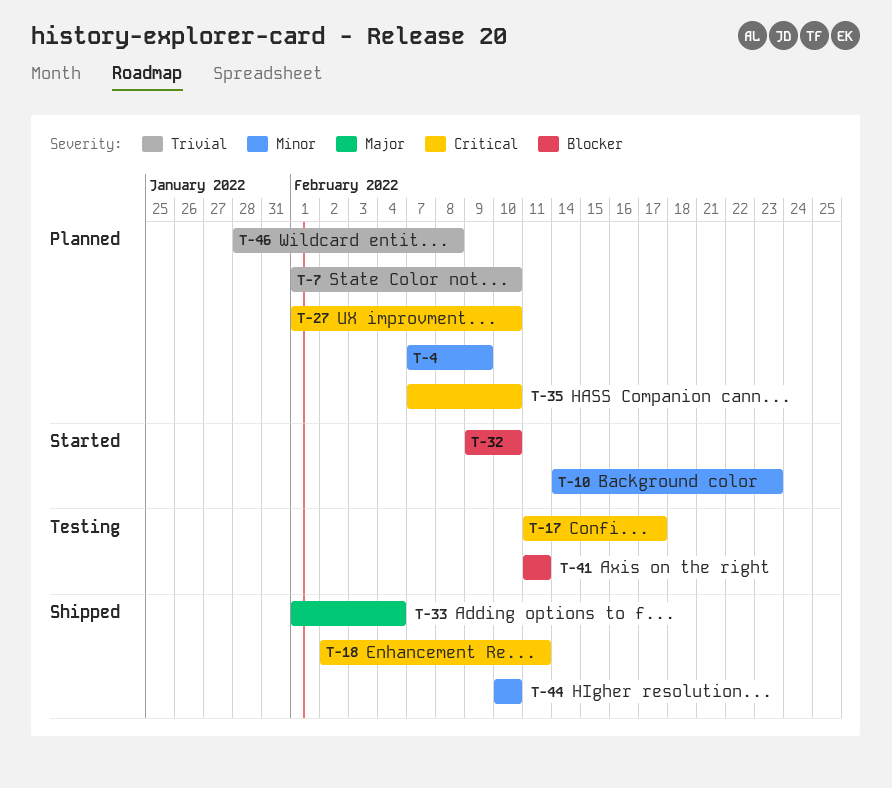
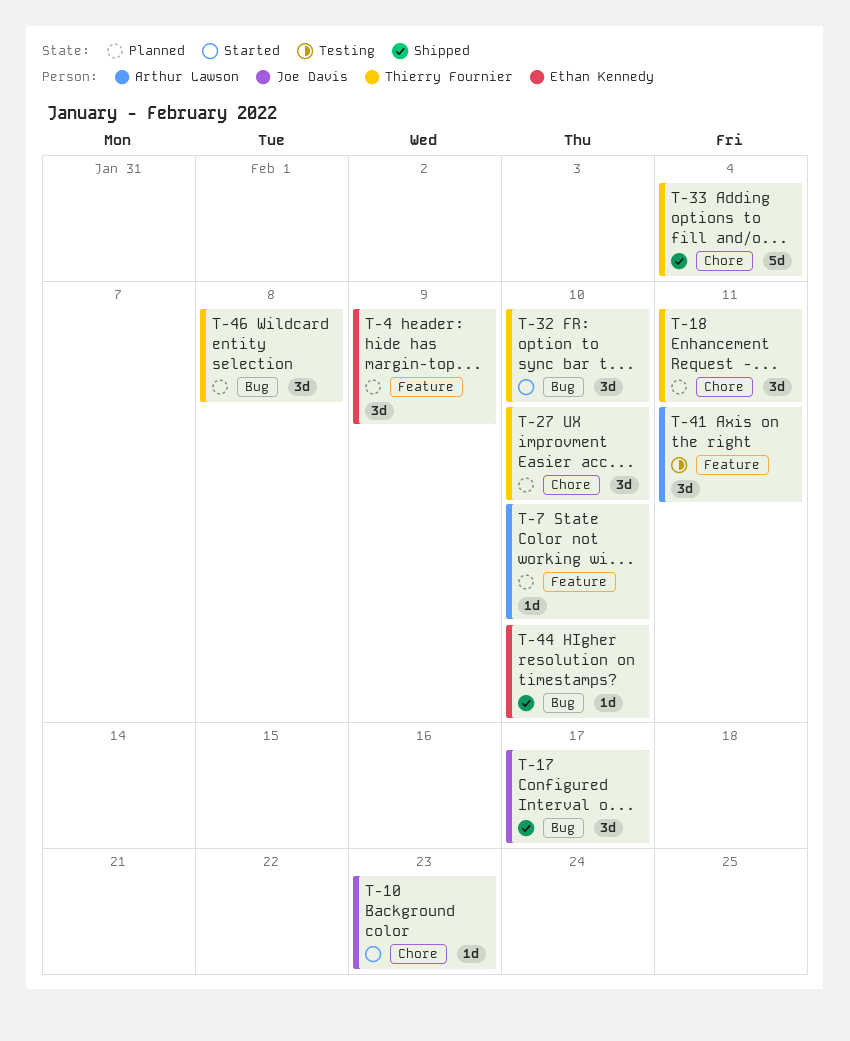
T-17, status: Testing -> Shipped
T-18, status: Shipped -> Planned
T-35: present -> none

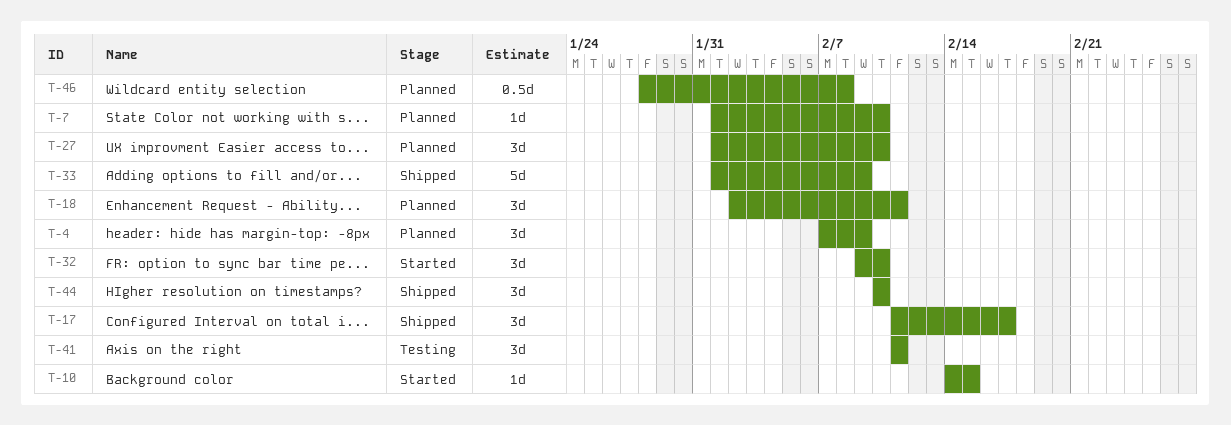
T-10, due: Feb 23 -> Feb 15
T-33, due: Feb 4 -> Feb 9
T-44, estimate: 1d -> 3d
T-46, estimate: 3d -> 0.5d

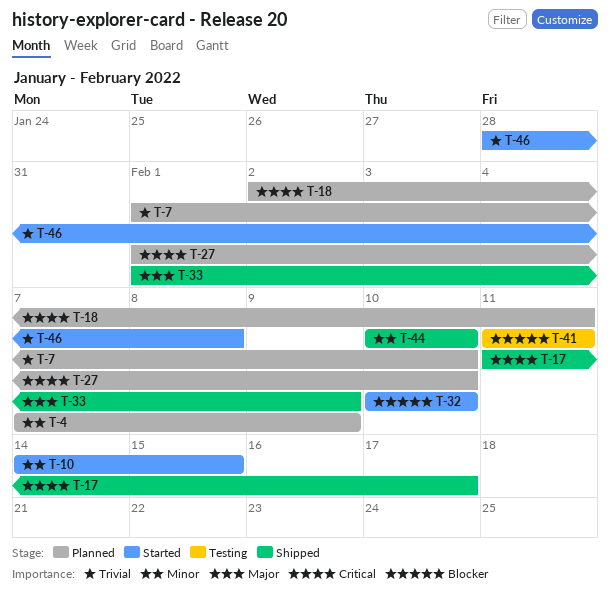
T-32, start: Feb 9 -> Feb 10
T-46, status: Planned -> Started

